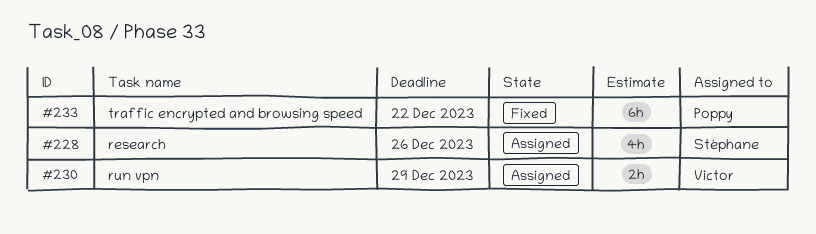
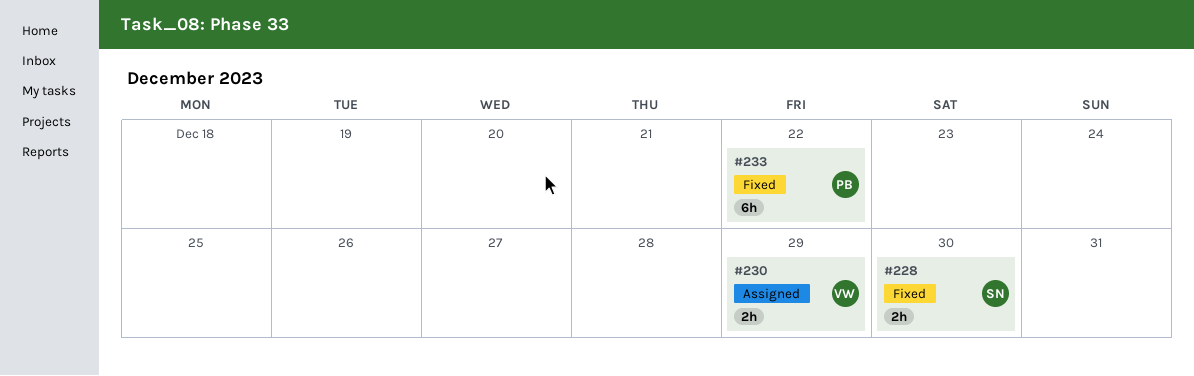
#228, status: Assigned -> Fixed
#228, estimate: 4h -> 2h
#228, due: Dec 26 -> Dec 30

